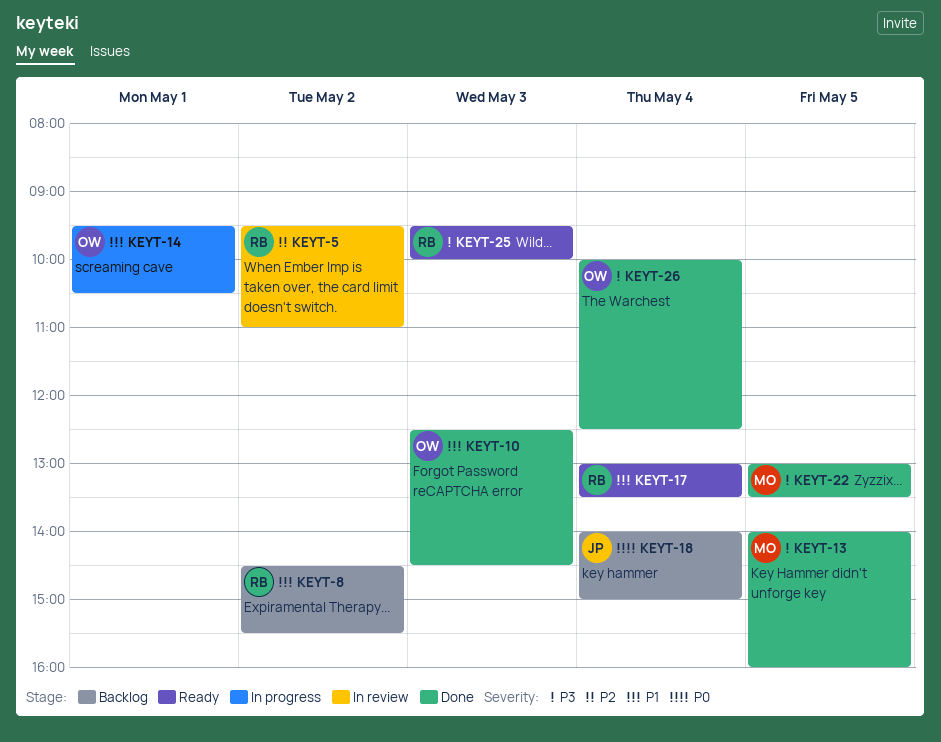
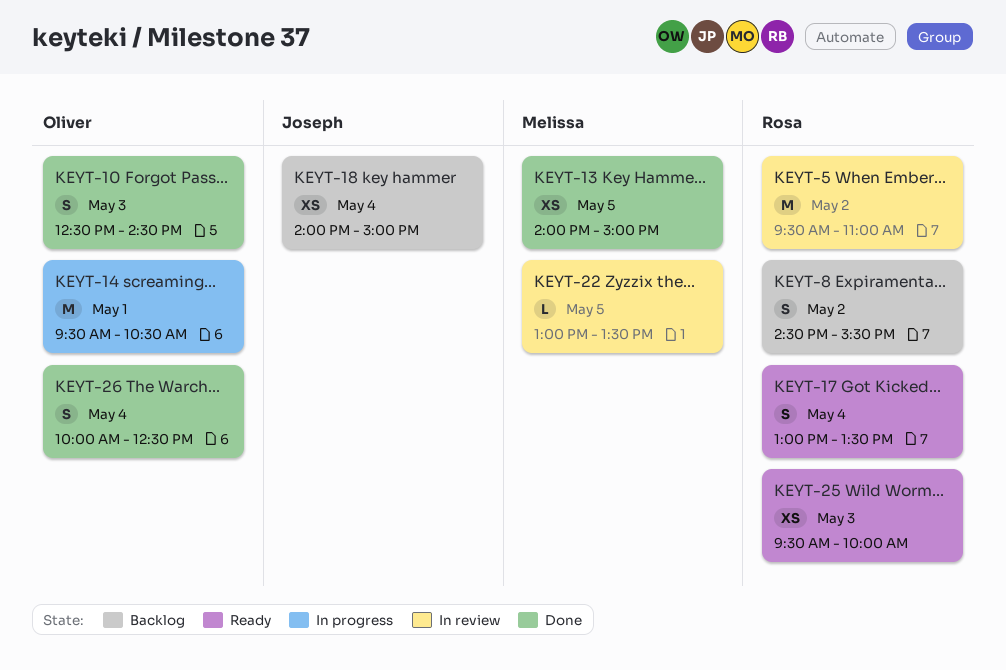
KEYT-13, ends: 16:00 -> 15:00
KEYT-22, status: Done -> In review

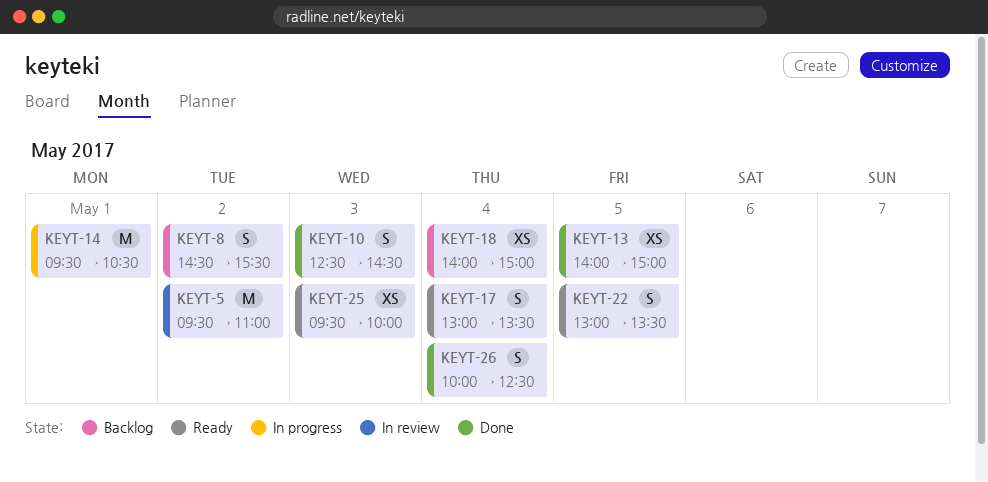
KEYT-22, status: In review -> Ready
KEYT-22, estimate: L -> S

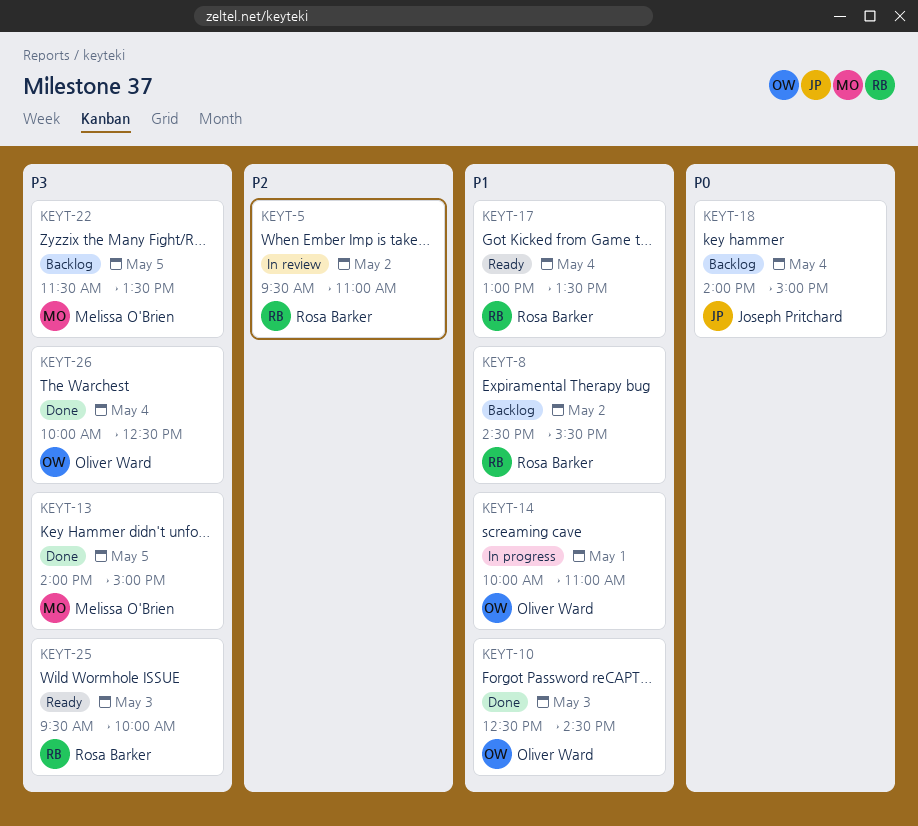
KEYT-14, begins: 09:30 -> 10:00
KEYT-14, ends: 10:30 -> 11:00
KEYT-22, status: Ready -> Backlog
KEYT-22, begins: 13:00 -> 11:30

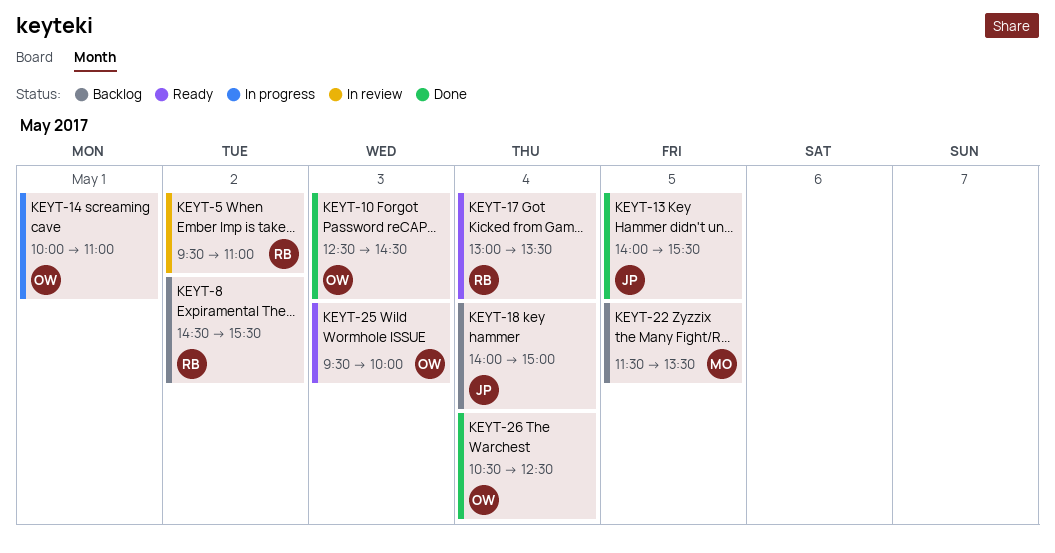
KEYT-13, owner: Melissa O'Brien -> Joseph Pritchard
KEYT-13, ends: 15:00 -> 15:30
KEYT-25, owner: Rosa Barker -> Oliver Ward
KEYT-26, begins: 10:00 -> 10:30

